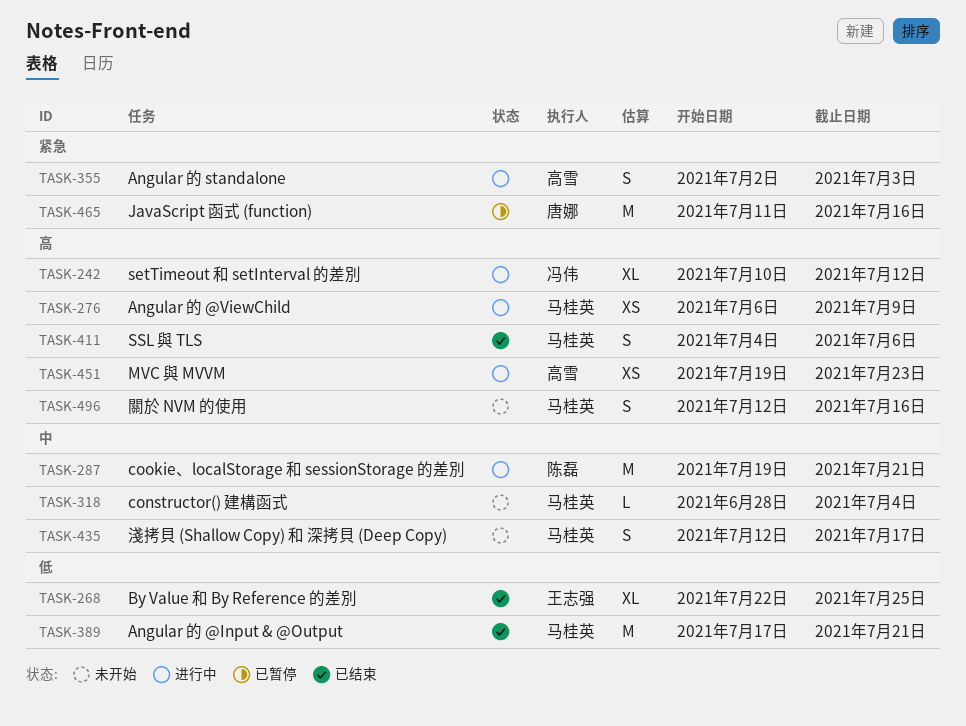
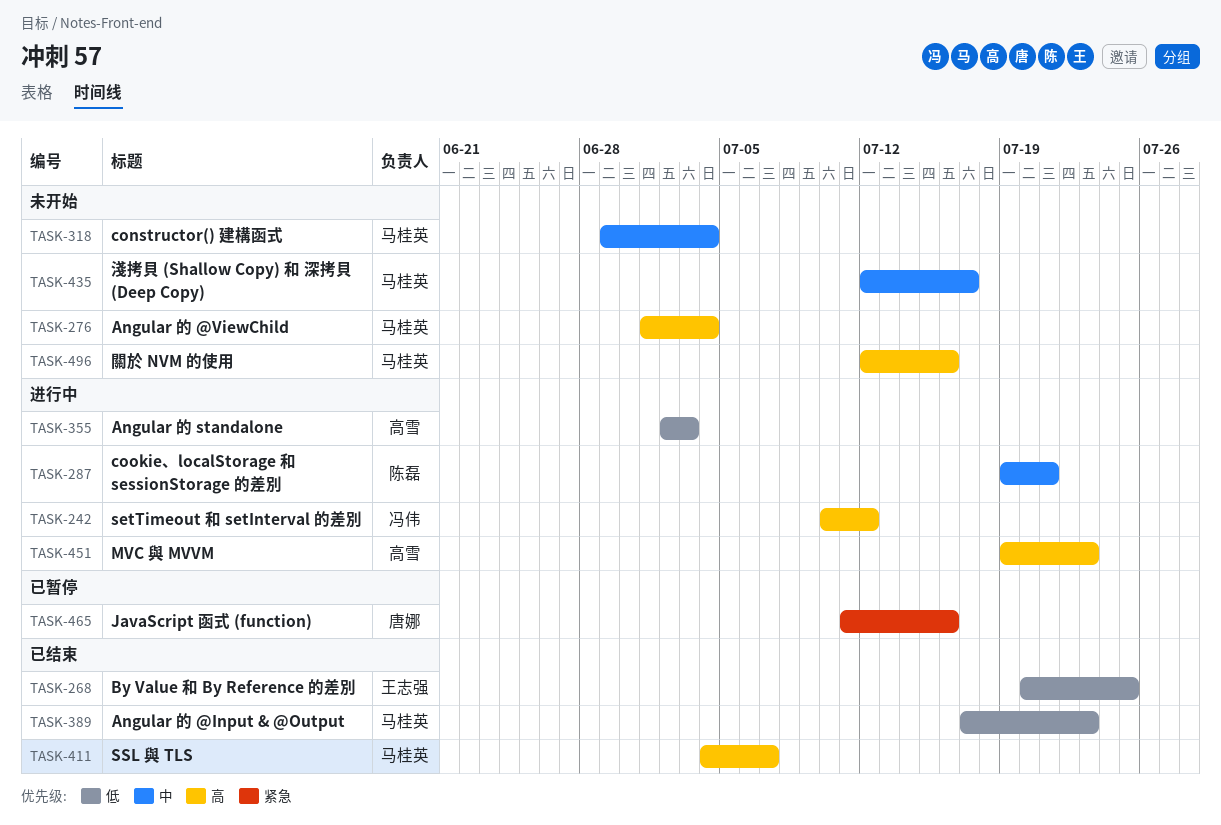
TASK-268, start: Jul 22 -> Jul 20
TASK-276, status: 进行中 -> 未开始
TASK-276, start: Jul 6 -> Jul 1
TASK-276, due: Jul 9 -> Jul 4
TASK-318, start: Jun 28 -> Jun 29
TASK-355, priority: 紧急 -> 低
TASK-389, due: Jul 21 -> Jul 23
TASK-411, due: Jul 6 -> Jul 7

